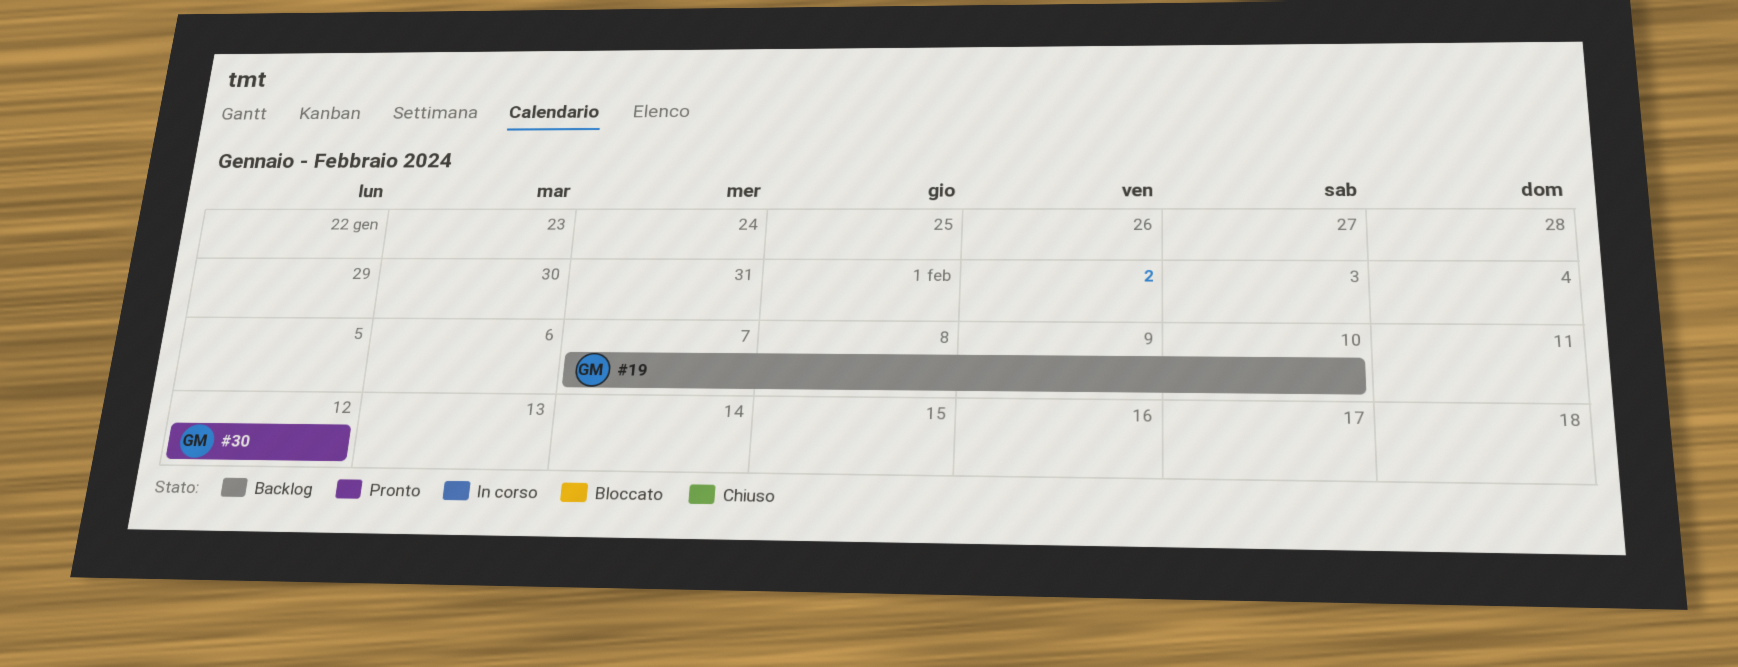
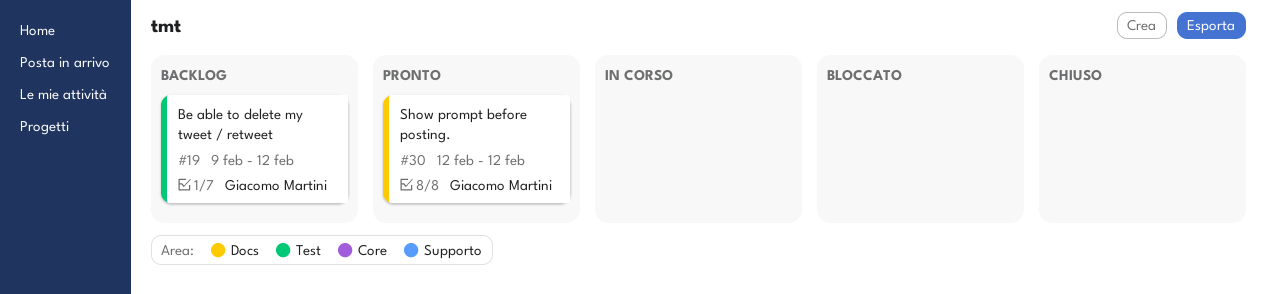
#19, start: Feb 7 -> Feb 9
#19, due: Feb 10 -> Feb 12

